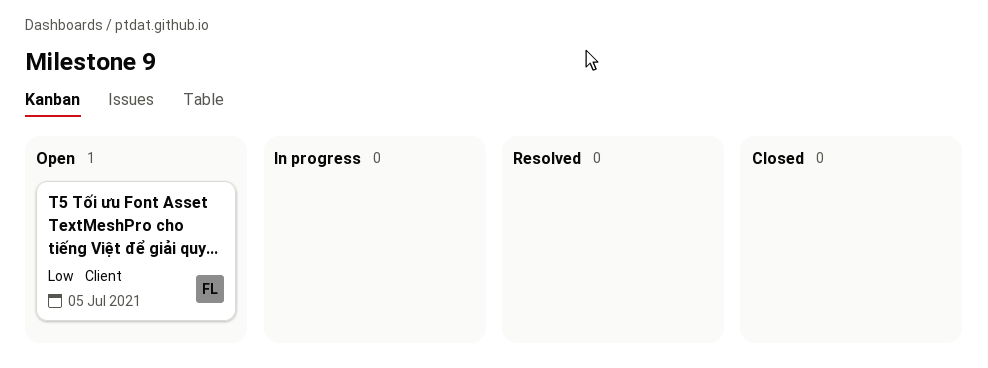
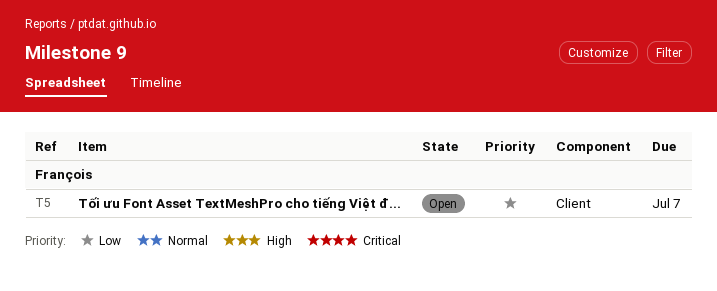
T5, due: Jul 5 -> Jul 7

